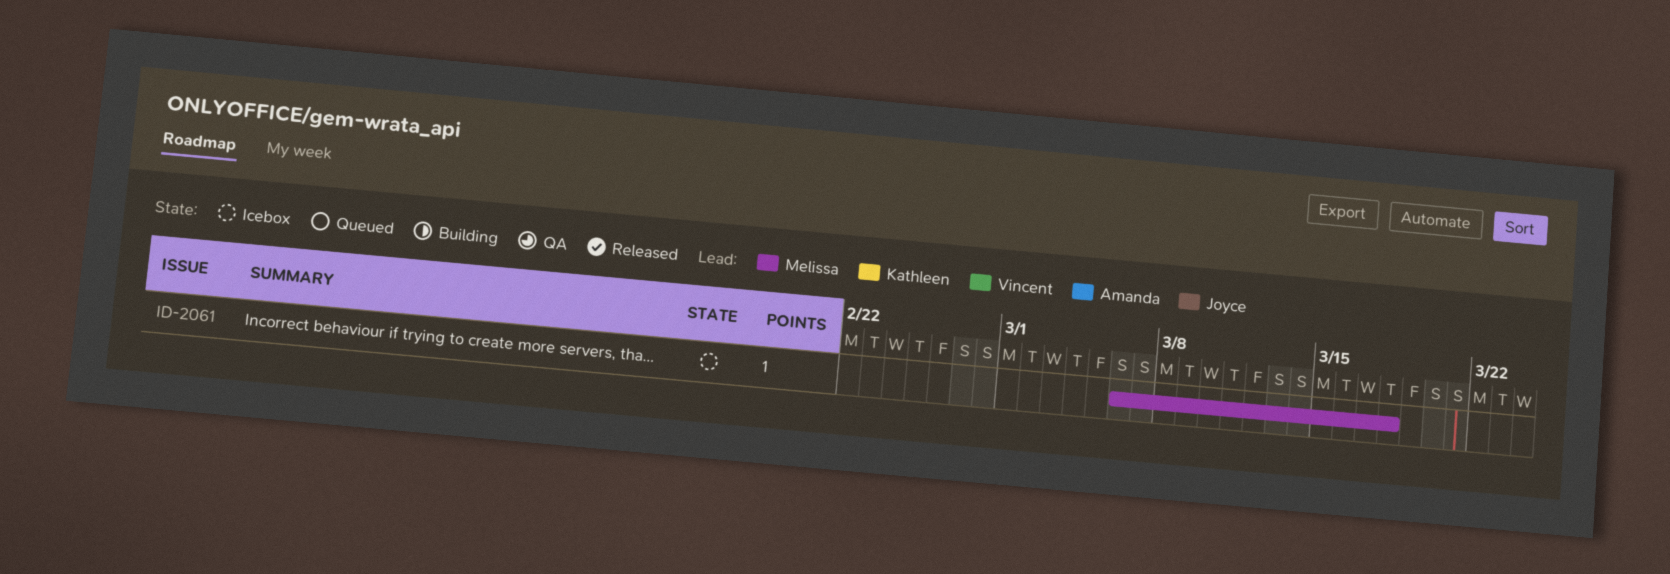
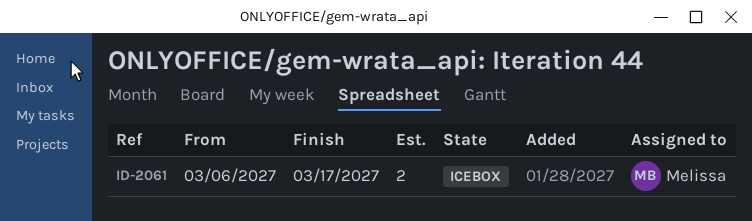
ID-2061, estimate: 1 -> 2
ID-2061, due: Mar 18 -> Mar 17

